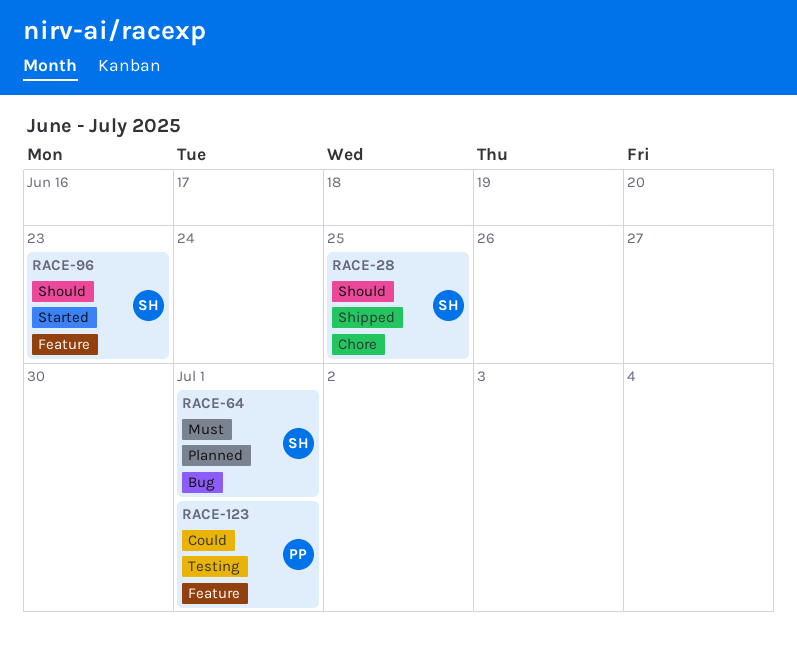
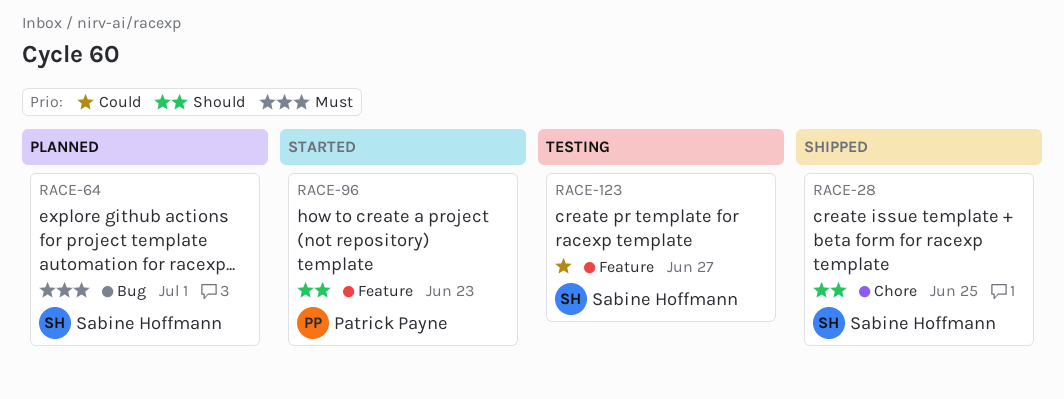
RACE-96, owner: Sabine Hoffmann -> Patrick Payne
RACE-123, owner: Patrick Payne -> Sabine Hoffmann
RACE-123, due: Jul 1 -> Jun 27

